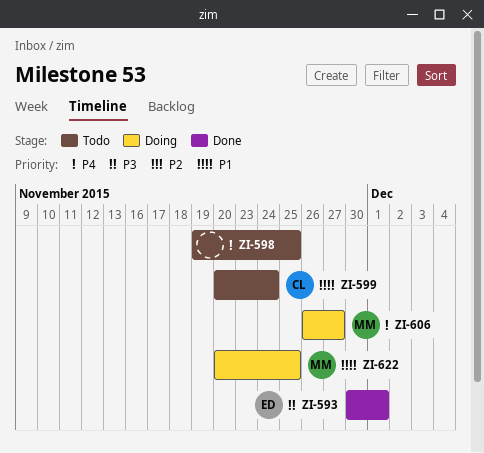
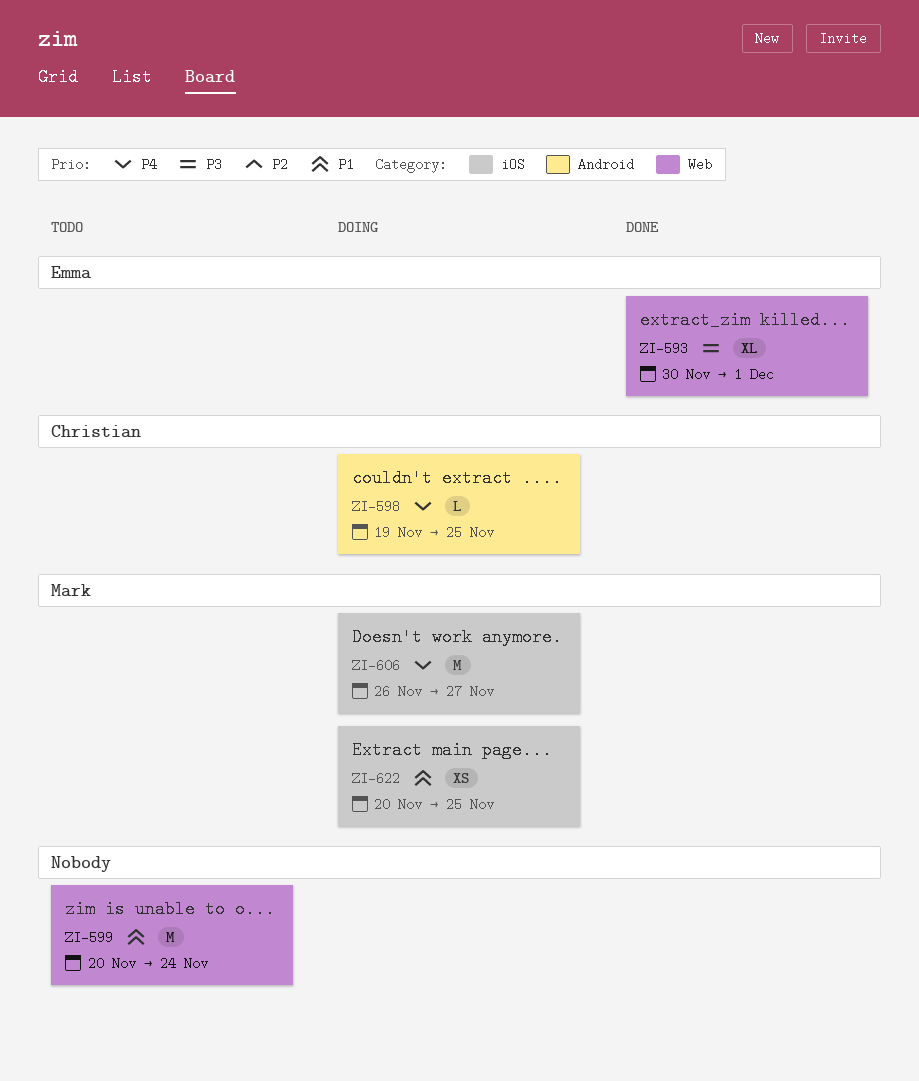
ZI-598, status: Todo -> Doing
ZI-598, owner: none -> Christian
ZI-599, owner: Christian -> none

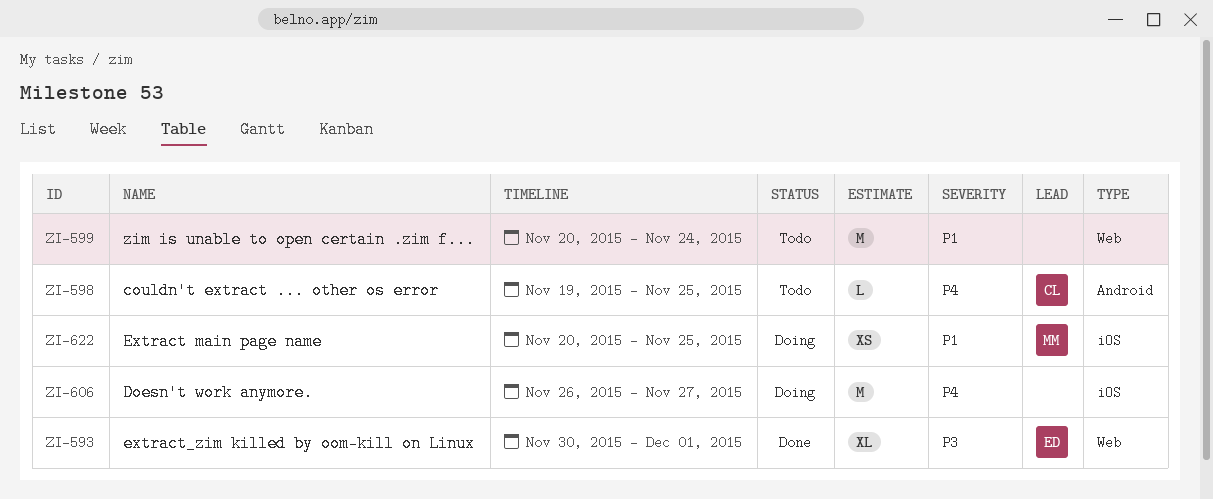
ZI-598, status: Doing -> Todo
ZI-606, owner: Mark -> none

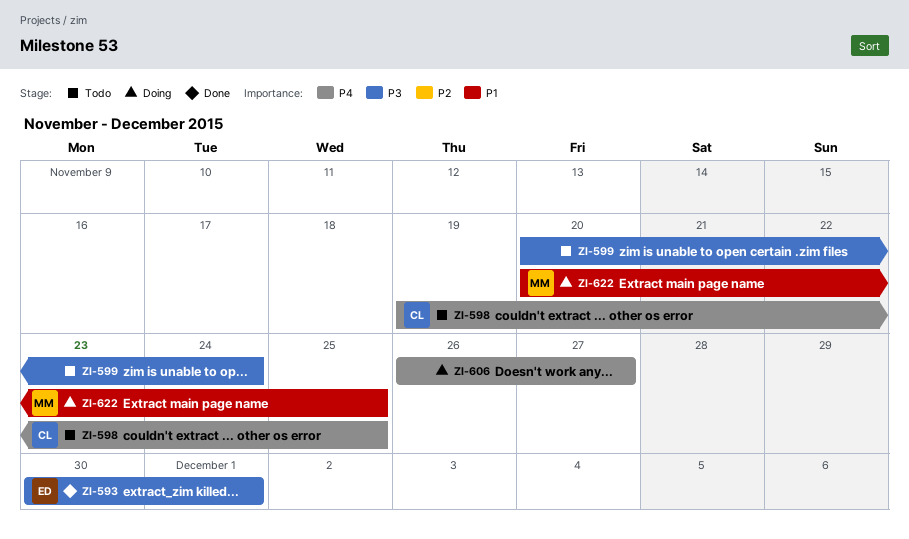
ZI-599, priority: P1 -> P3

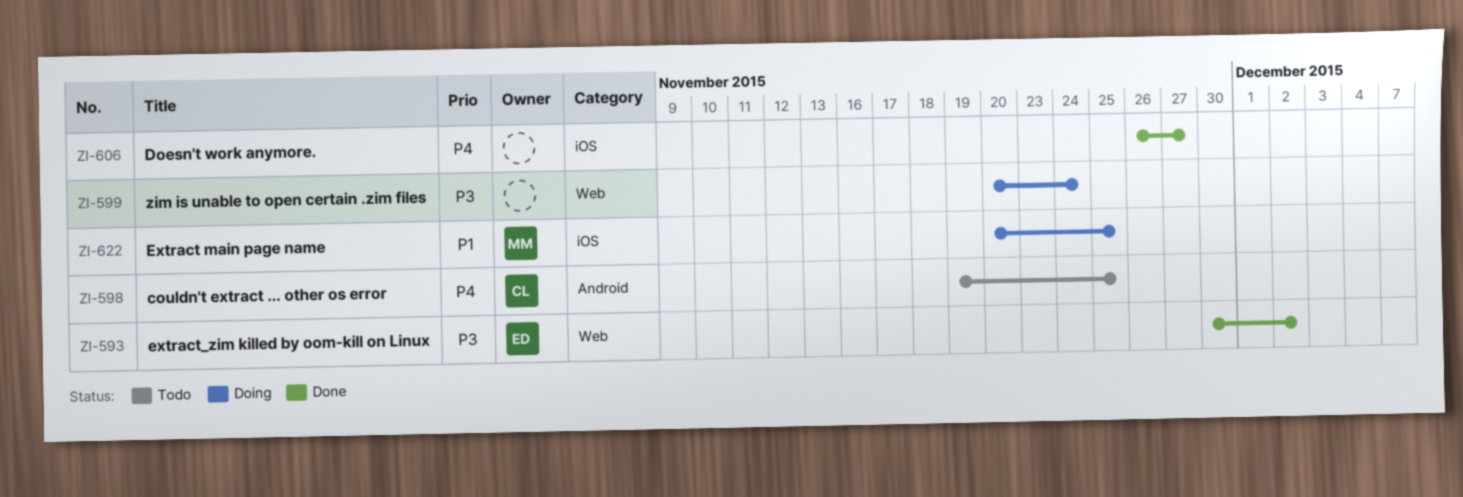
ZI-593, due: Dec 1 -> Dec 2
ZI-599, status: Todo -> Doing
ZI-606, status: Doing -> Done

